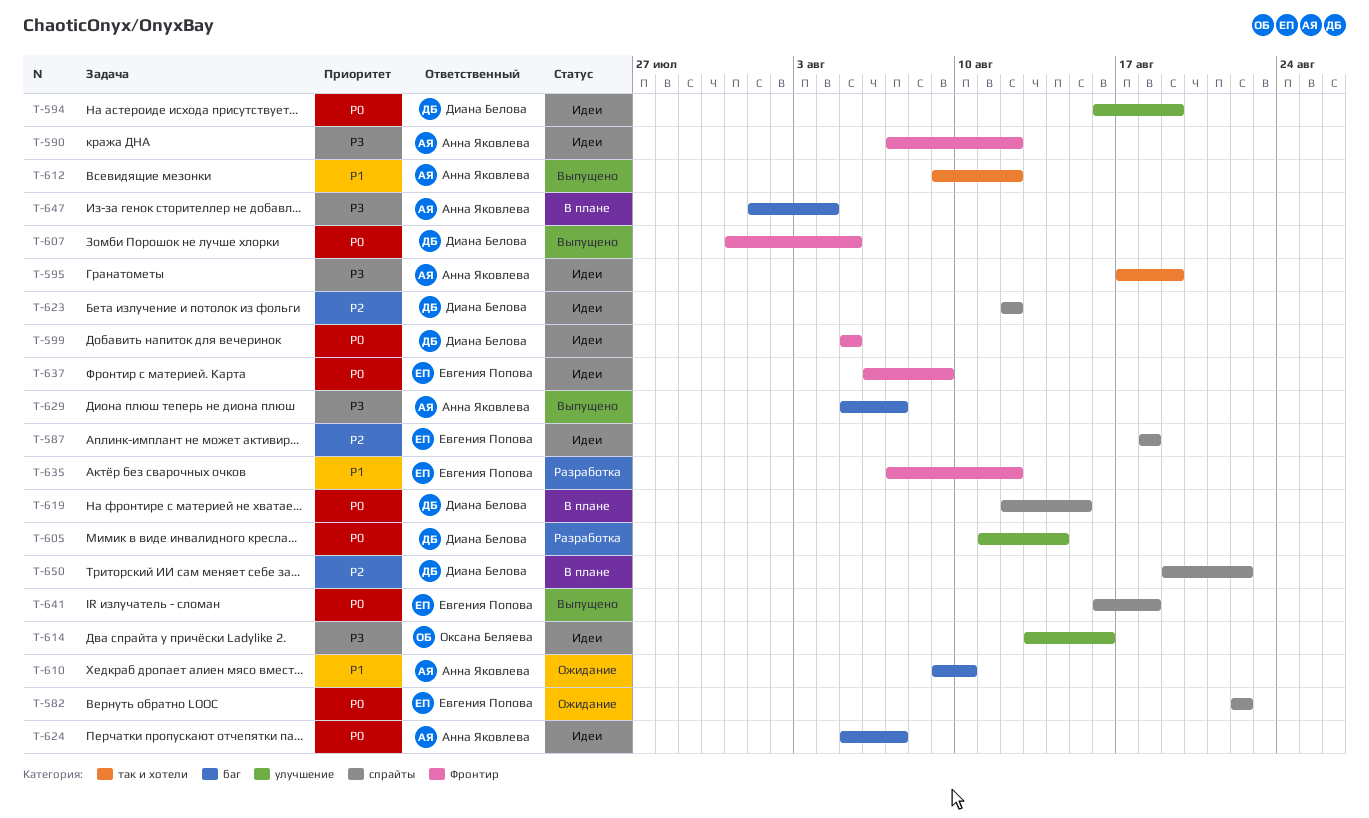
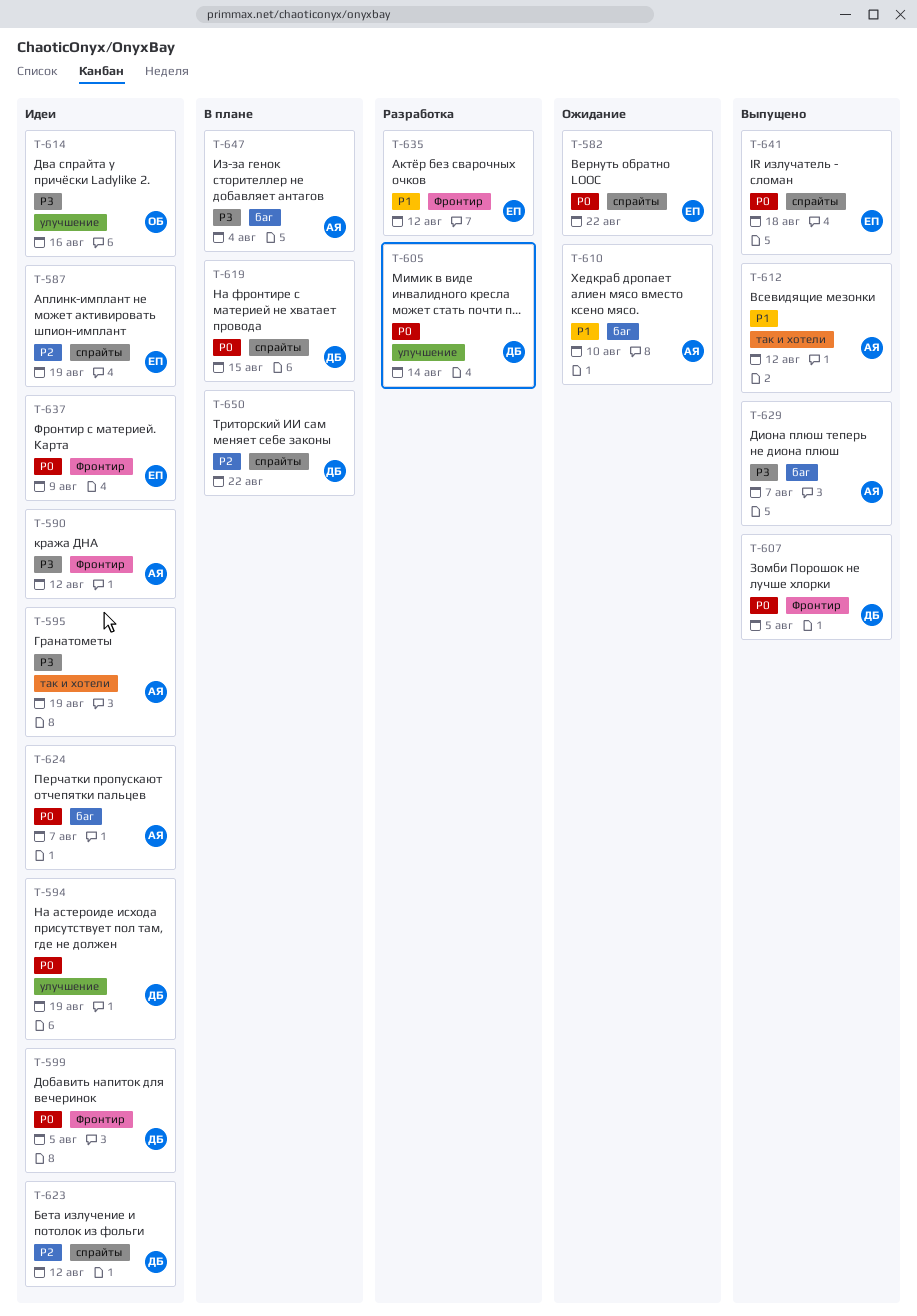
T-587, due: Aug 18 -> Aug 19

